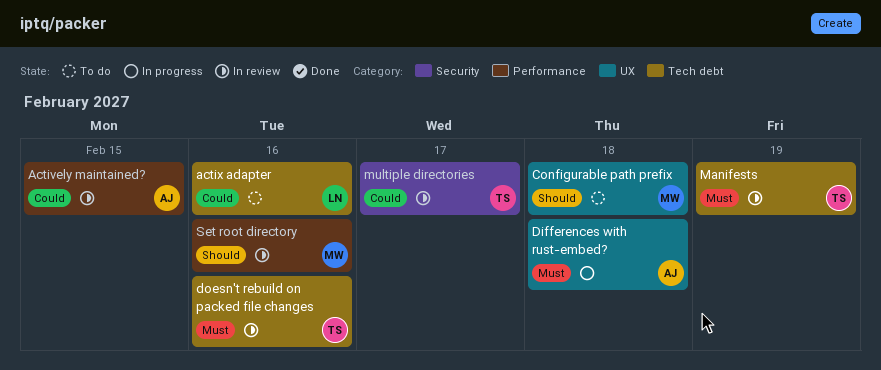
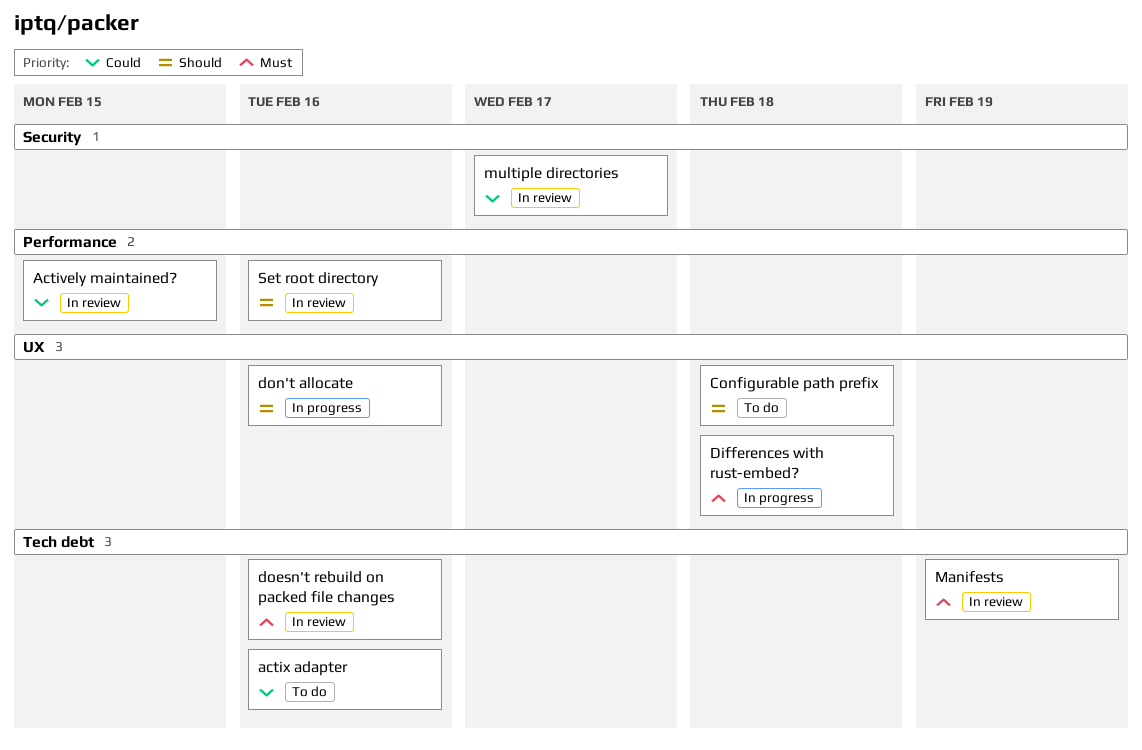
don't allocate: none -> present

